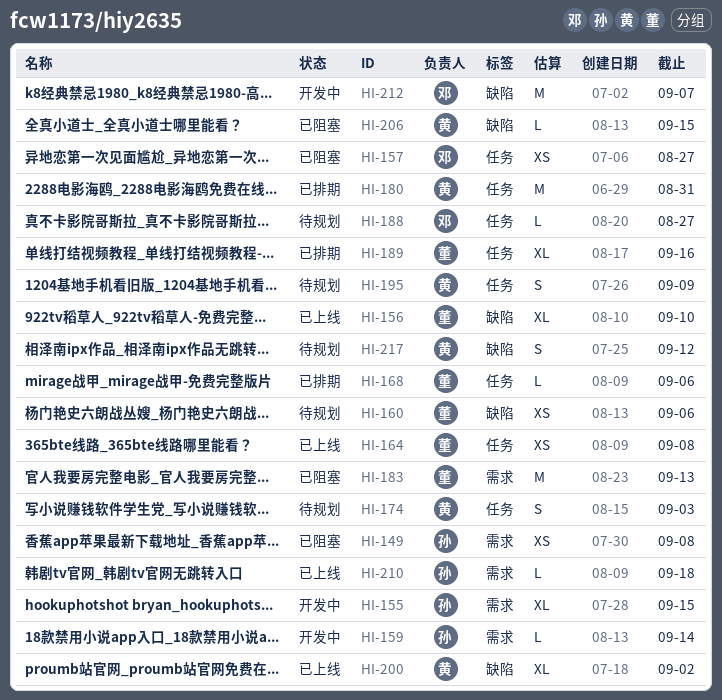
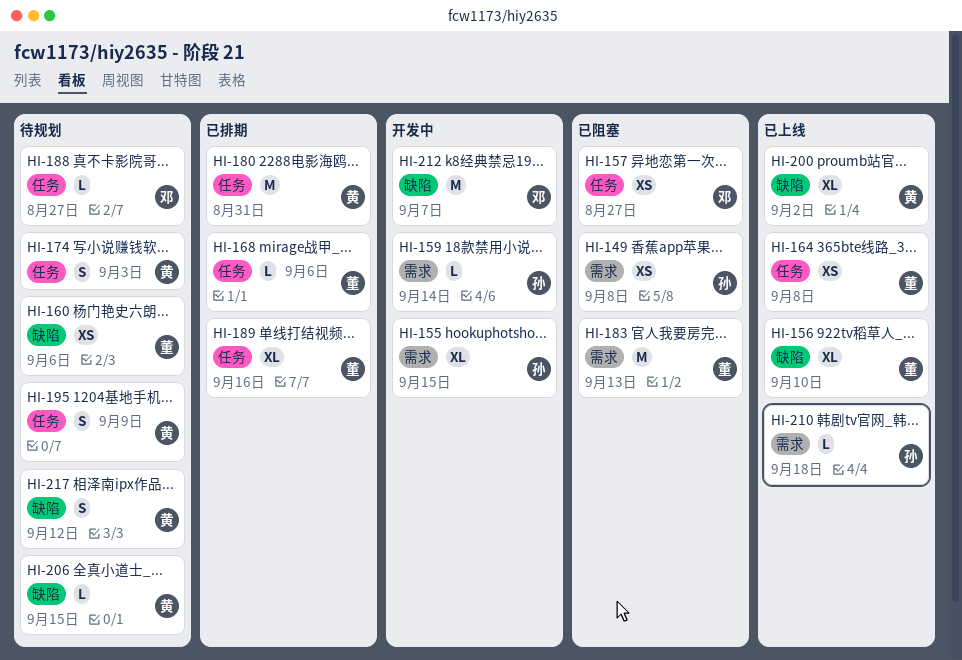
HI-206, status: 已阻塞 -> 待规划

